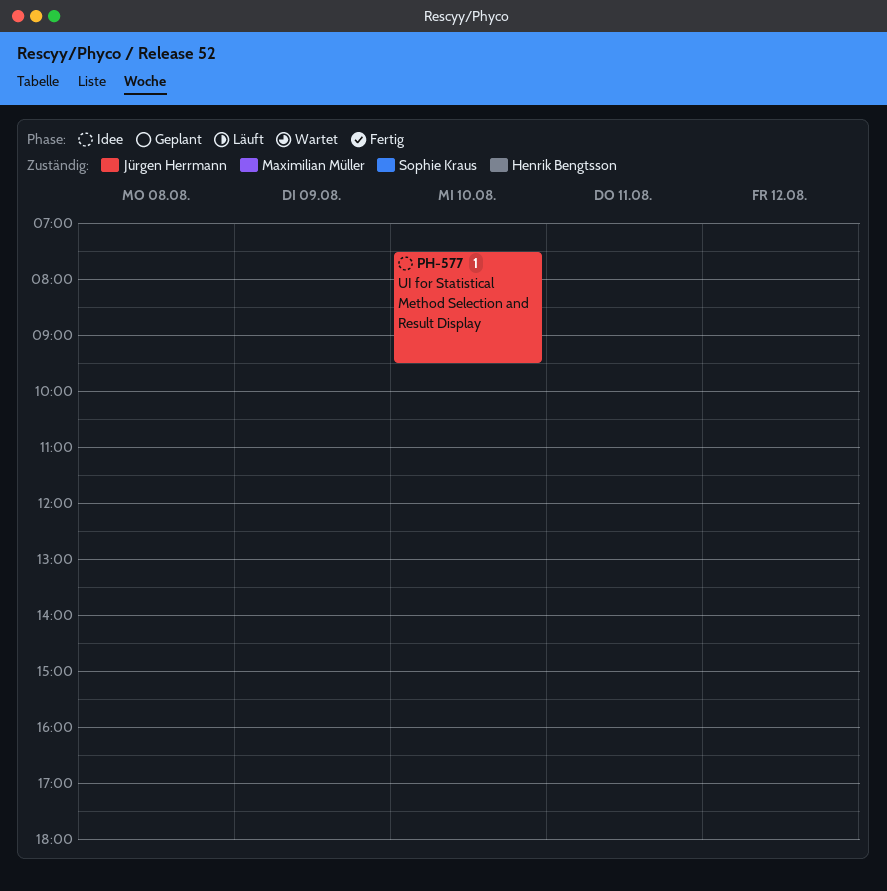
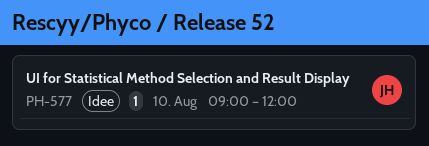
PH-577, begins: 07:30 -> 09:00
PH-577, ends: 09:30 -> 12:00

